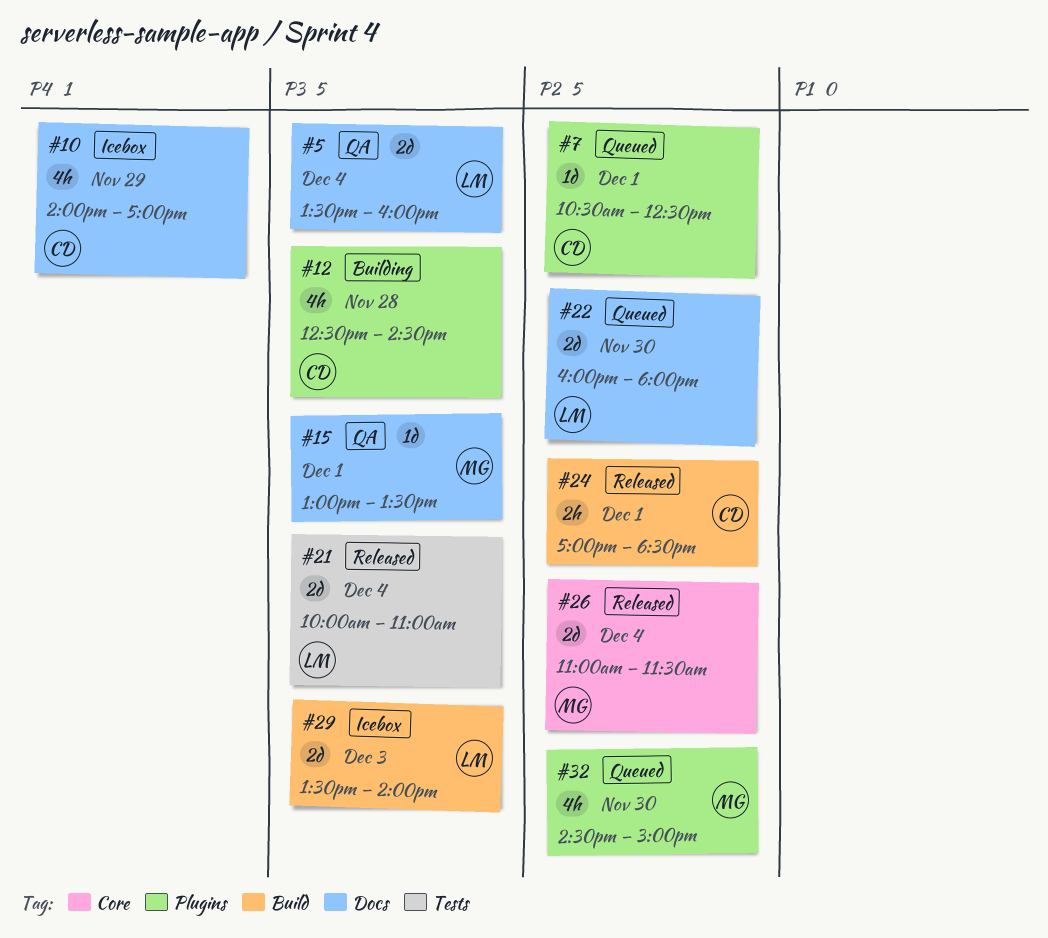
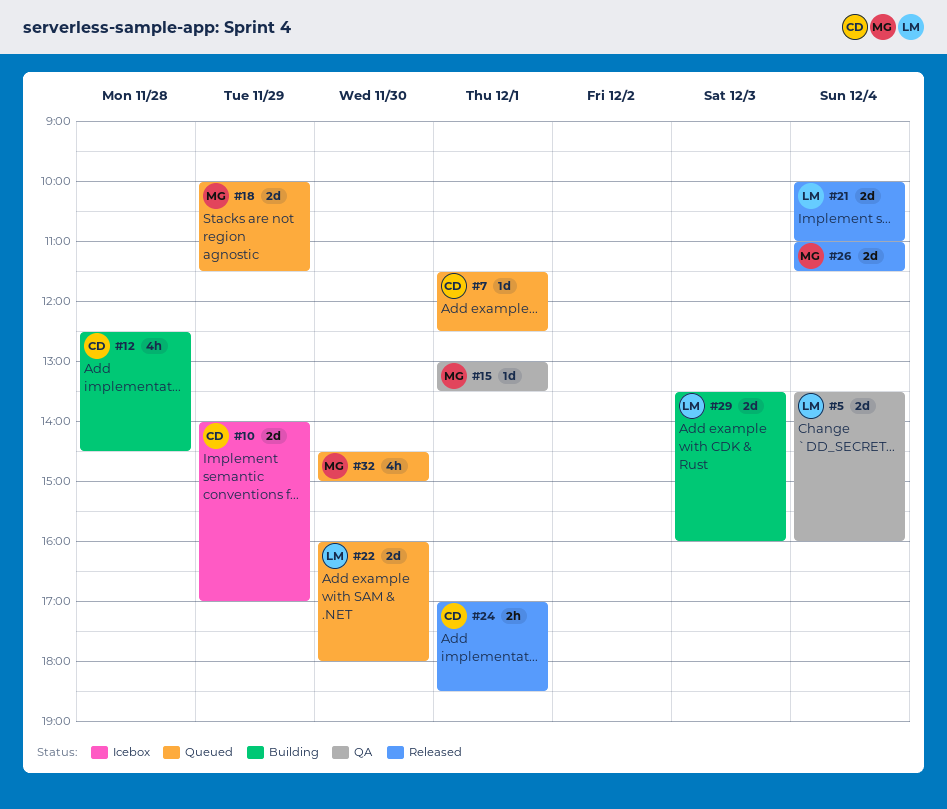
#7, begins: 10:30 -> 11:30
#10, estimate: 4h -> 2d
#18: none -> present
#29, status: Icebox -> Building
#29, ends: 14:00 -> 16:00

